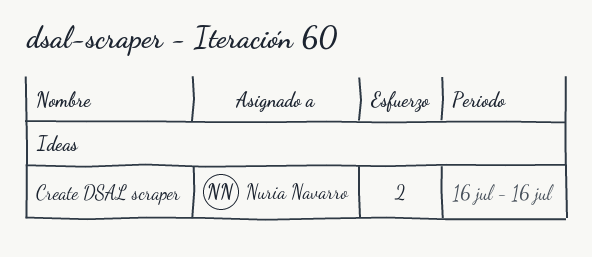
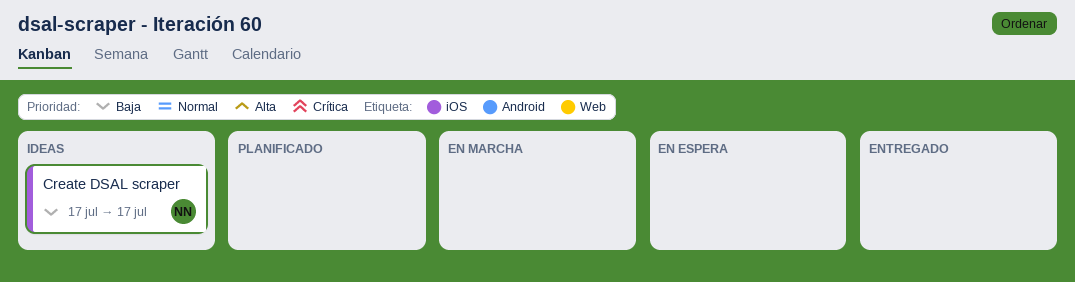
Create DSAL scraper, start: Jul 16 -> Jul 17
Create DSAL scraper, due: Jul 16 -> Jul 17

